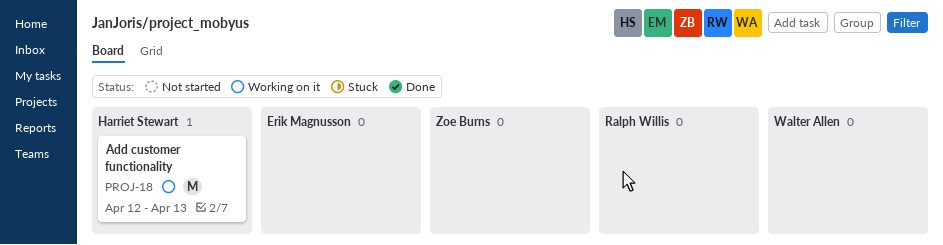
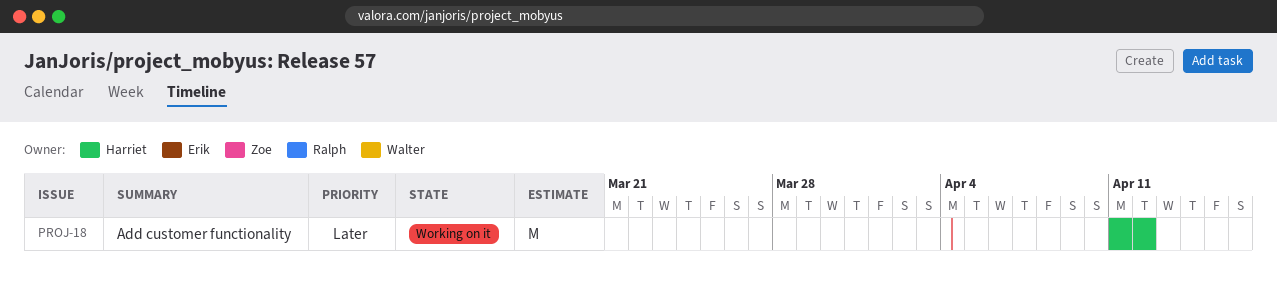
PROJ-18, start: Apr 12 -> Apr 11
PROJ-18, due: Apr 13 -> Apr 12

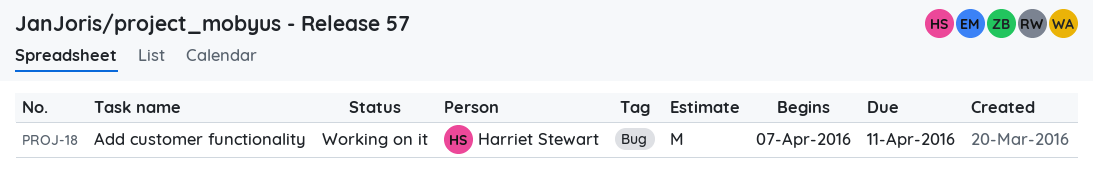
PROJ-18, start: Apr 11 -> Apr 7
PROJ-18, due: Apr 12 -> Apr 11

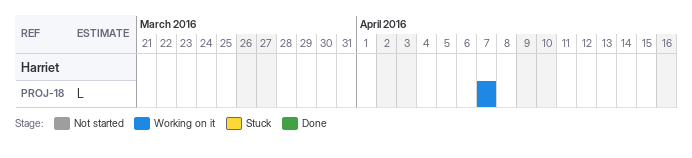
PROJ-18, estimate: M -> L
PROJ-18, due: Apr 11 -> Apr 7

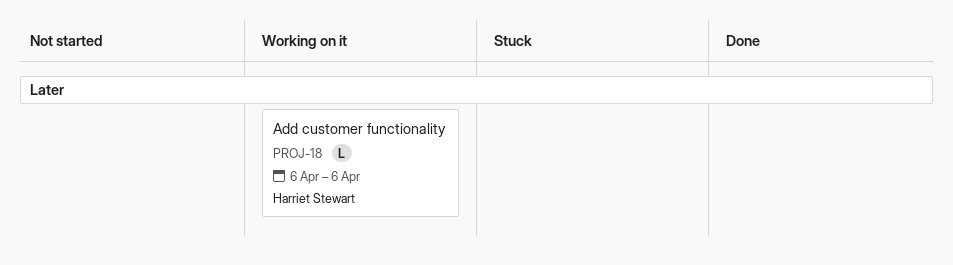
PROJ-18, start: Apr 7 -> Apr 6
PROJ-18, due: Apr 7 -> Apr 6

